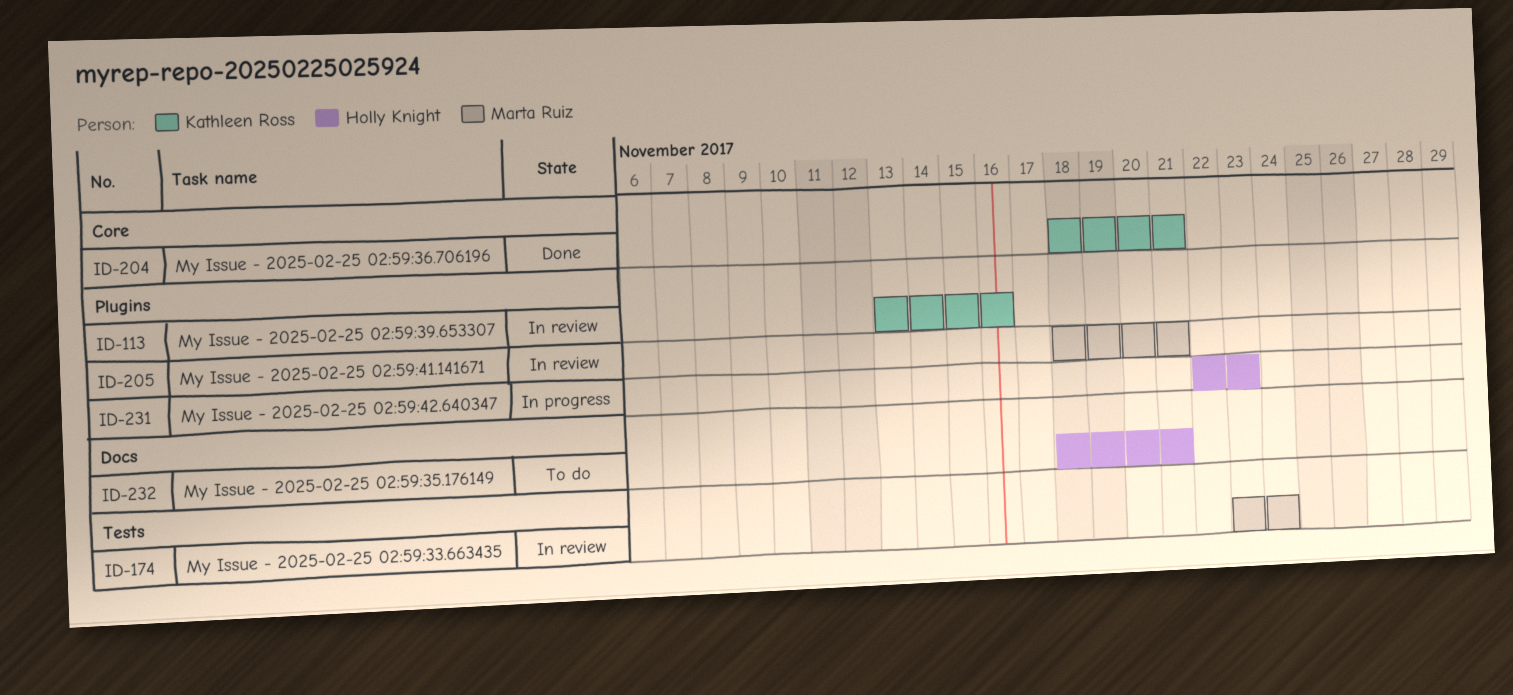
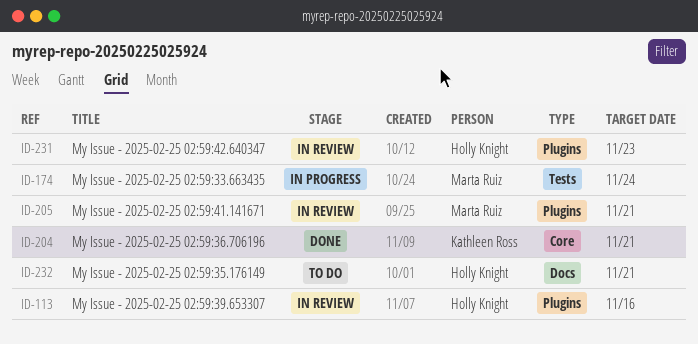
ID-113, owner: Kathleen Ross -> Holly Knight
ID-174, status: In review -> In progress
ID-231, status: In progress -> In review

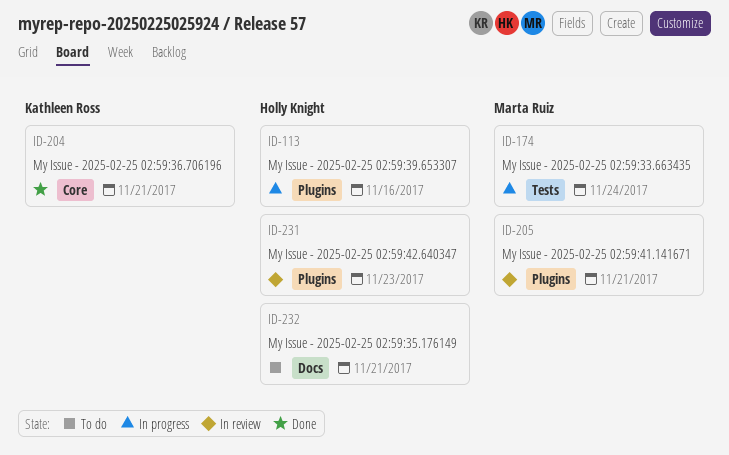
ID-113, status: In review -> In progress

